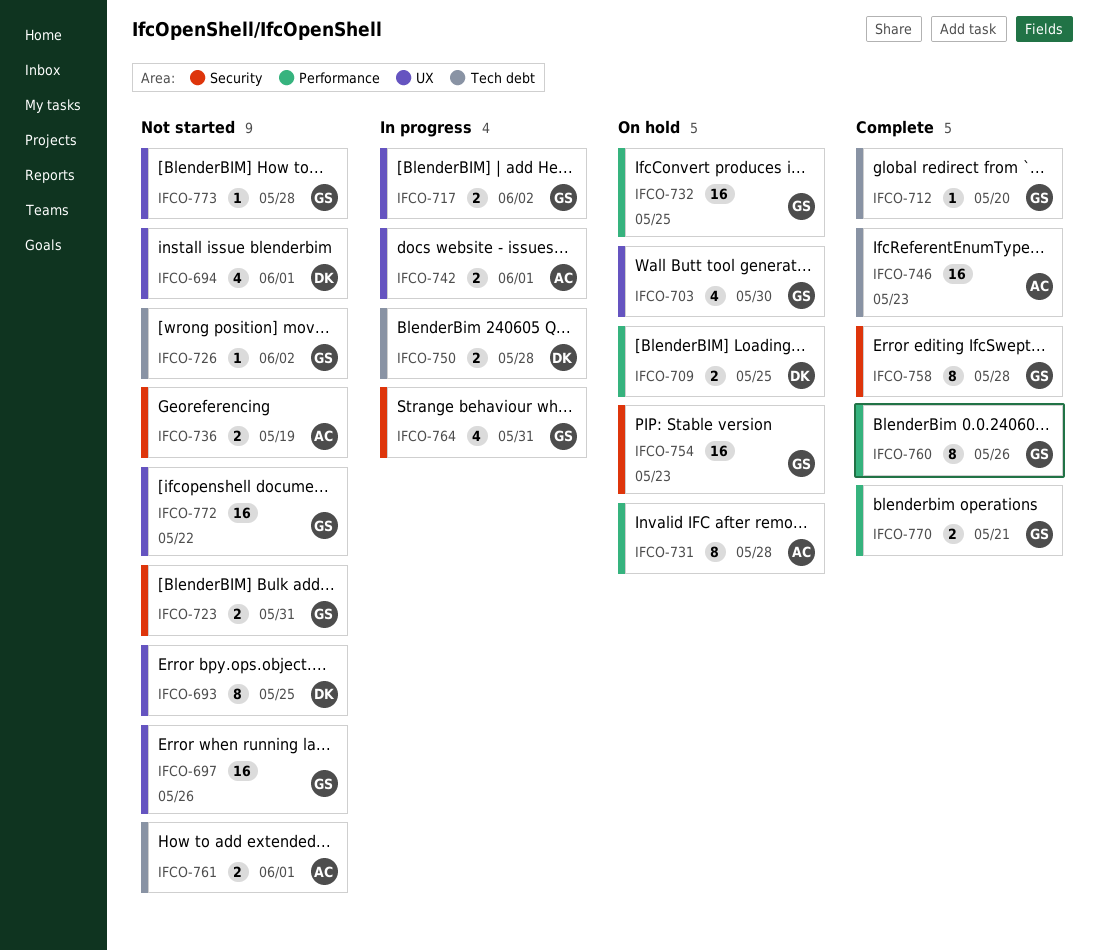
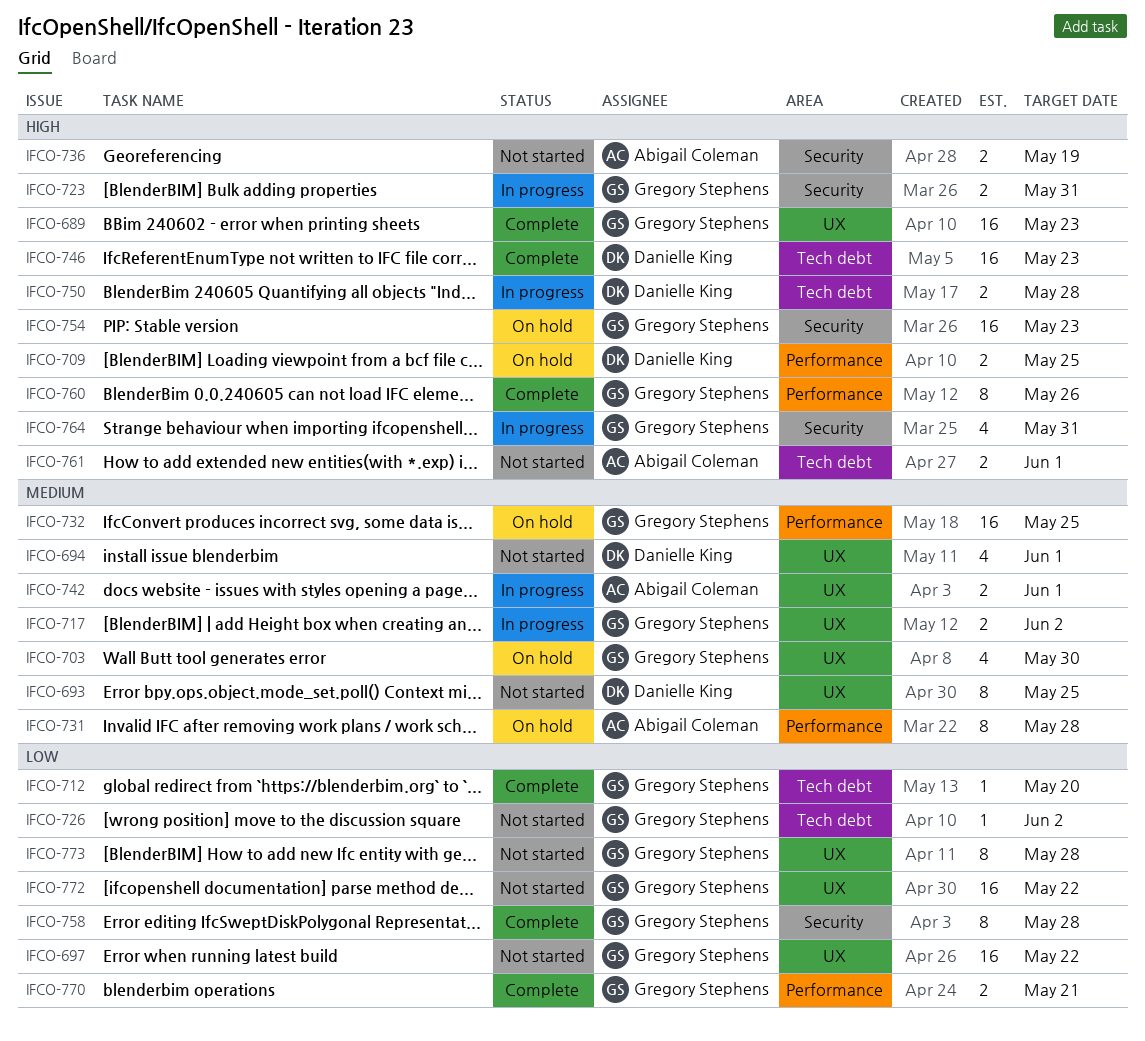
IFCO-689: none -> present
IFCO-697, due: May 26 -> May 22
IFCO-723, status: Not started -> In progress
IFCO-746, owner: Abigail Coleman -> Danielle King
IFCO-773, estimate: 1 -> 8

